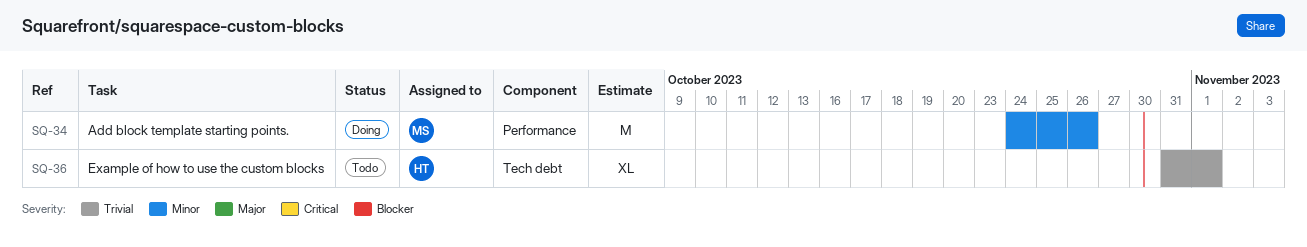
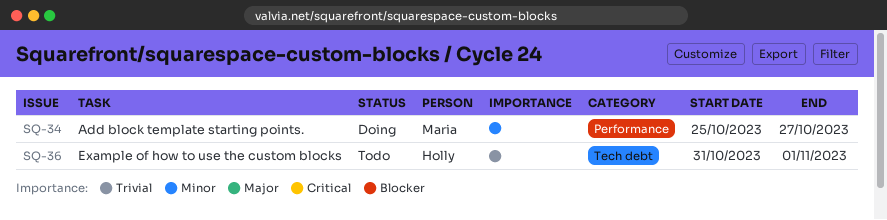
SQ-34, start: Oct 24 -> Oct 25
SQ-34, due: Oct 26 -> Oct 27

